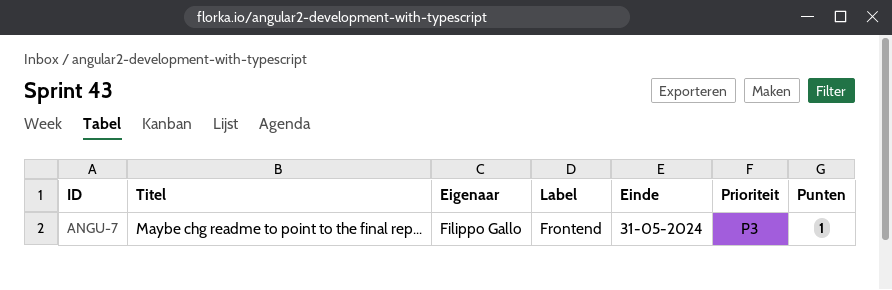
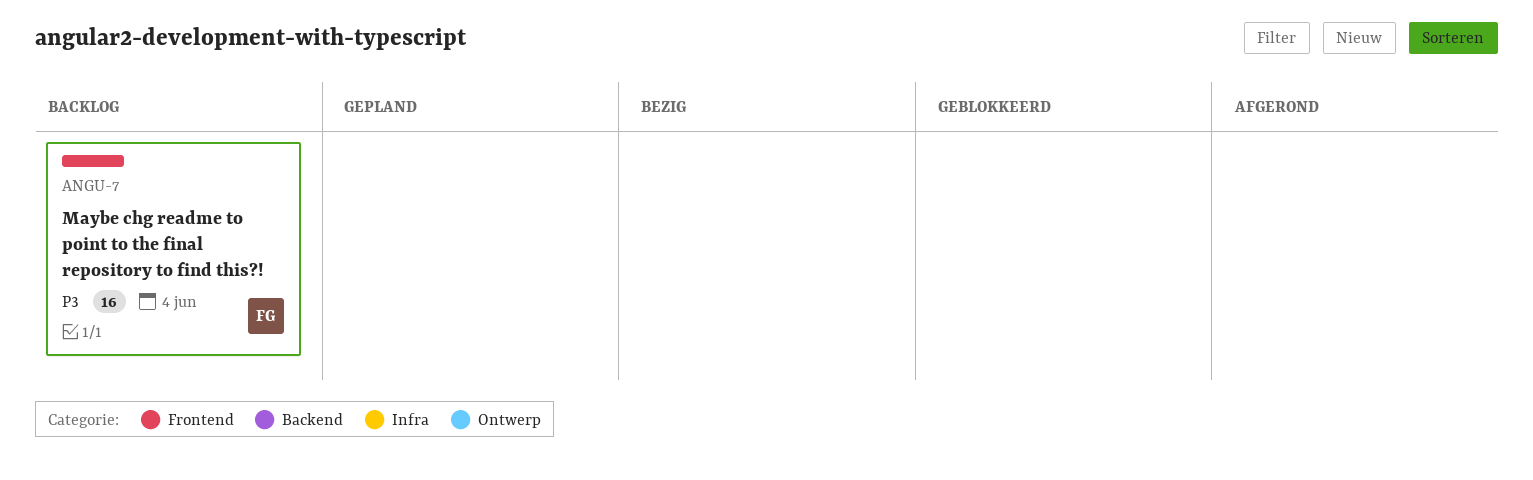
ANGU-7, estimate: 1 -> 16
ANGU-7, due: May 31 -> Jun 4

